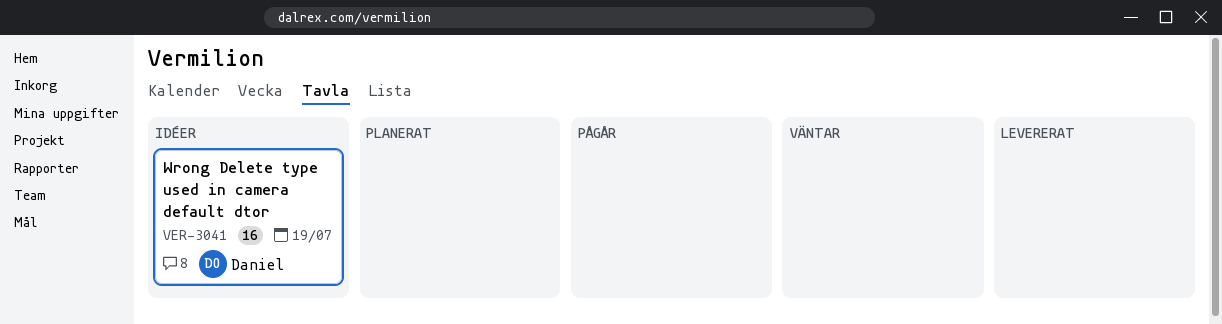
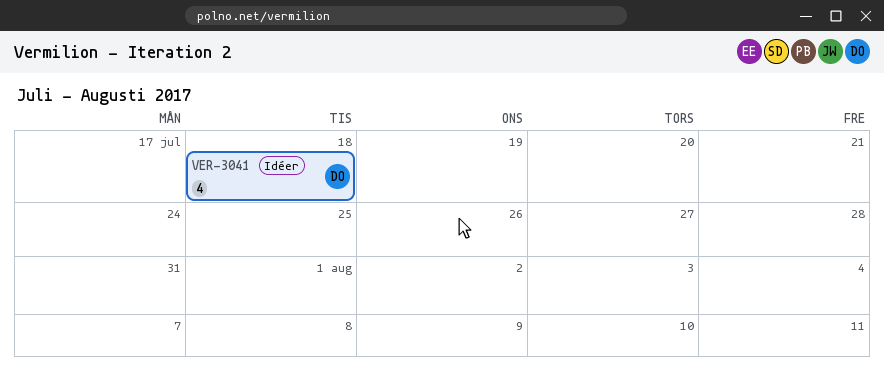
VER-3041, estimate: 16 -> 4
VER-3041, due: Jul 19 -> Jul 18

